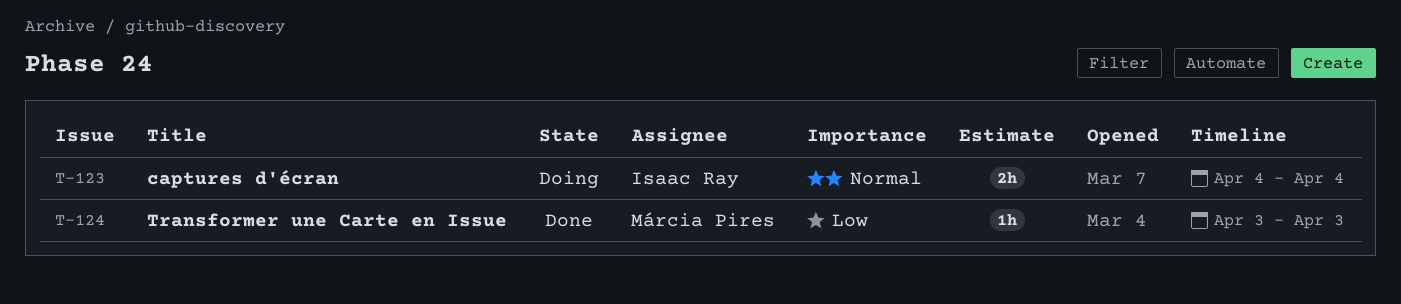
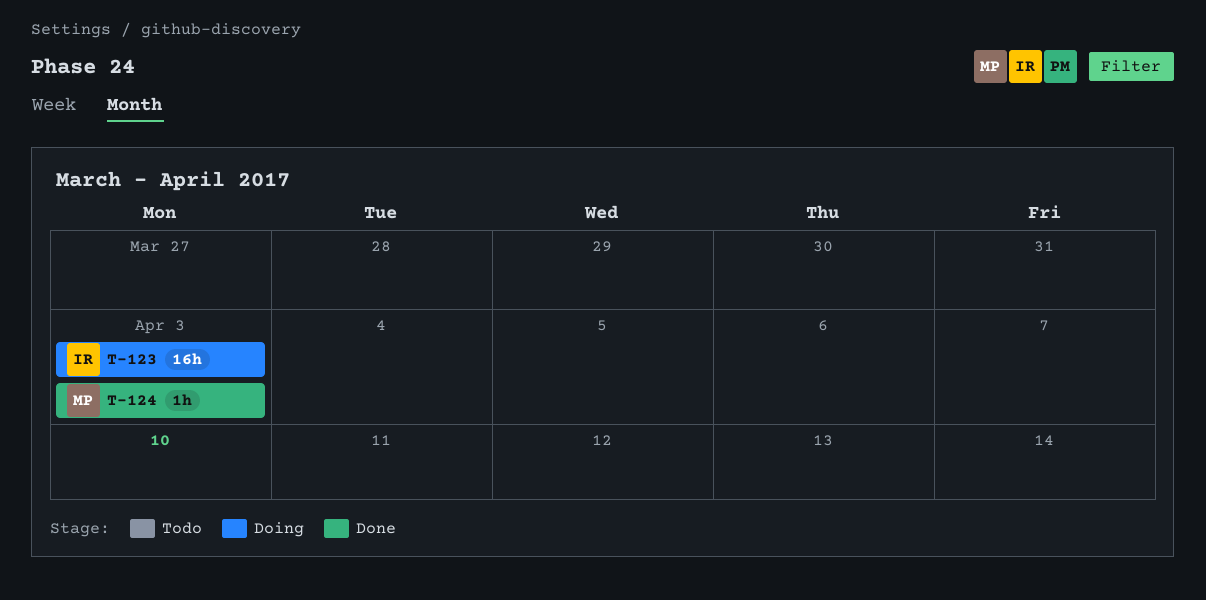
T-123, estimate: 2h -> 16h
T-123, start: Apr 4 -> Apr 3
T-123, due: Apr 4 -> Apr 3

